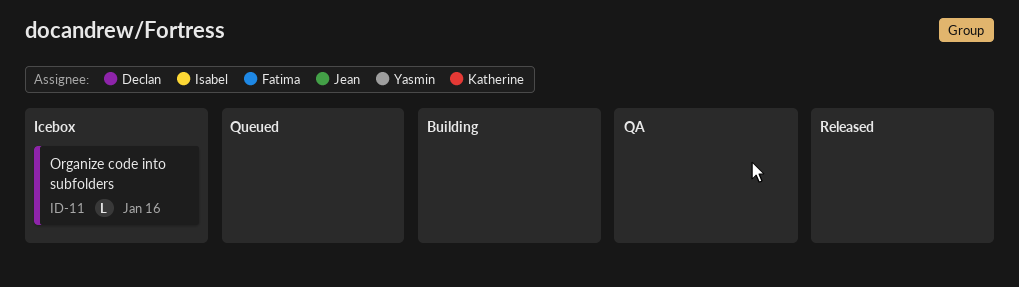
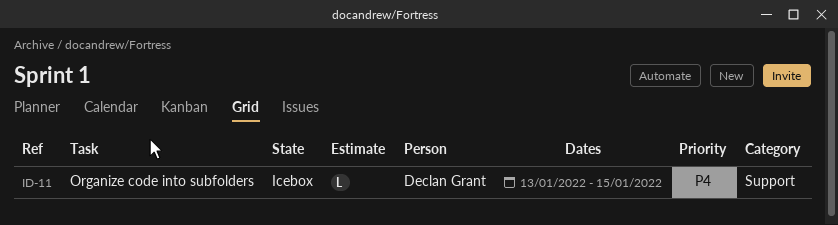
ID-11, due: Jan 16 -> Jan 15

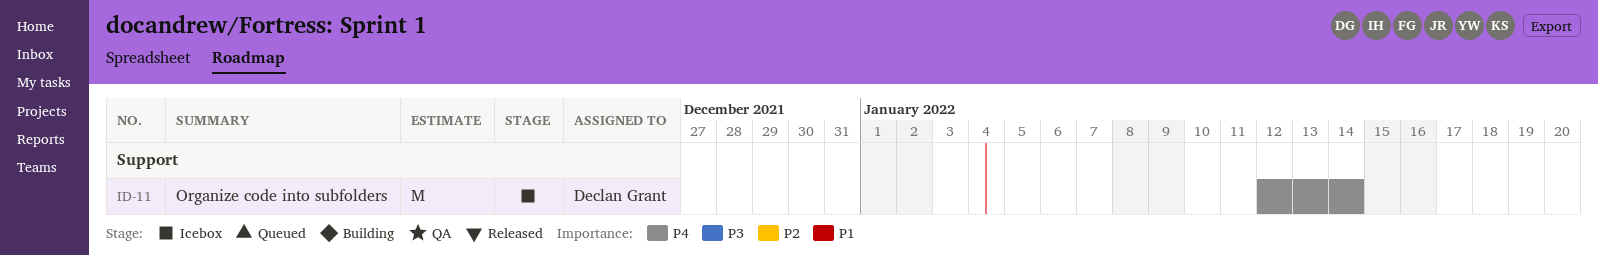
ID-11, estimate: L -> M
ID-11, start: Jan 13 -> Jan 12
ID-11, due: Jan 15 -> Jan 14

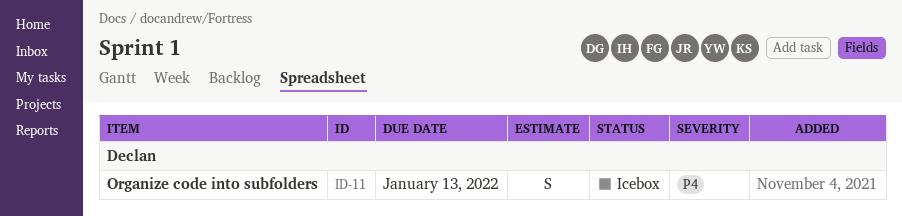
ID-11, estimate: M -> S
ID-11, due: Jan 14 -> Jan 13

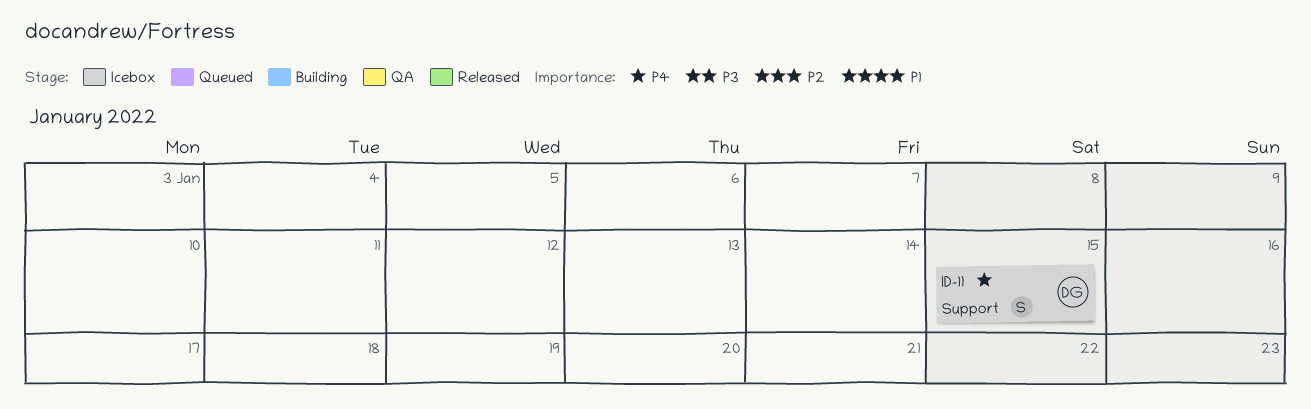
ID-11, due: Jan 13 -> Jan 15

